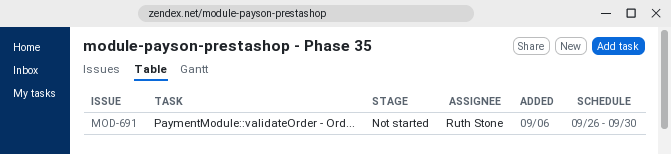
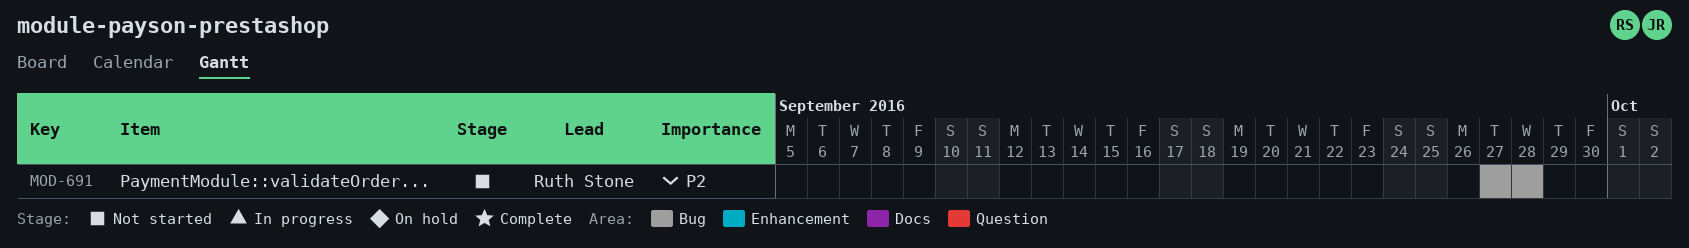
MOD-691, start: Sep 26 -> Sep 27
MOD-691, due: Sep 30 -> Sep 28

